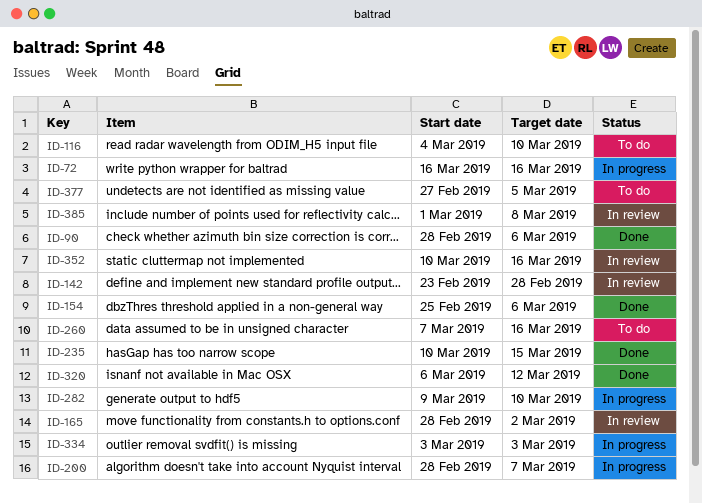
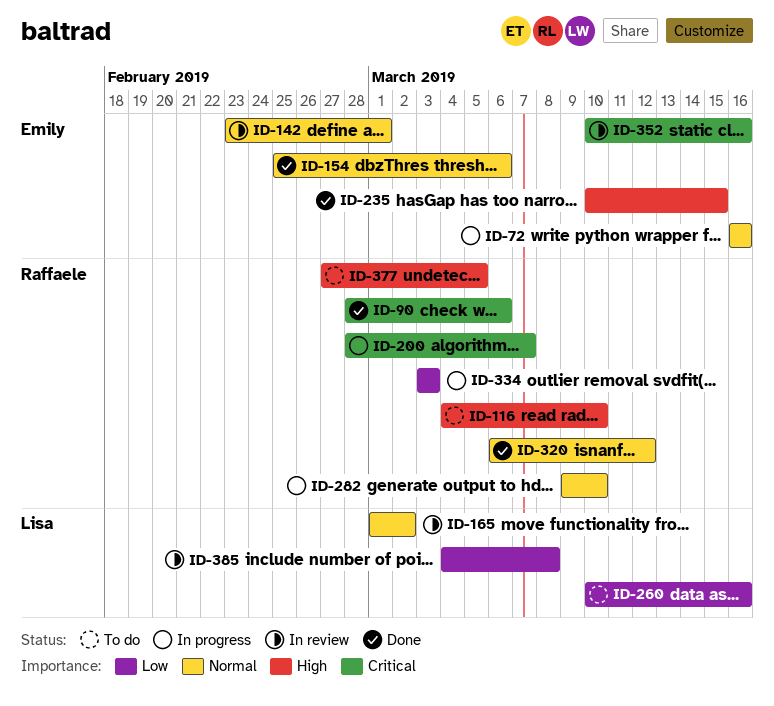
ID-142, due: Feb 28 -> Mar 1
ID-165, start: Feb 28 -> Mar 1
ID-260, start: Mar 7 -> Mar 10
ID-385, start: Mar 1 -> Mar 4

